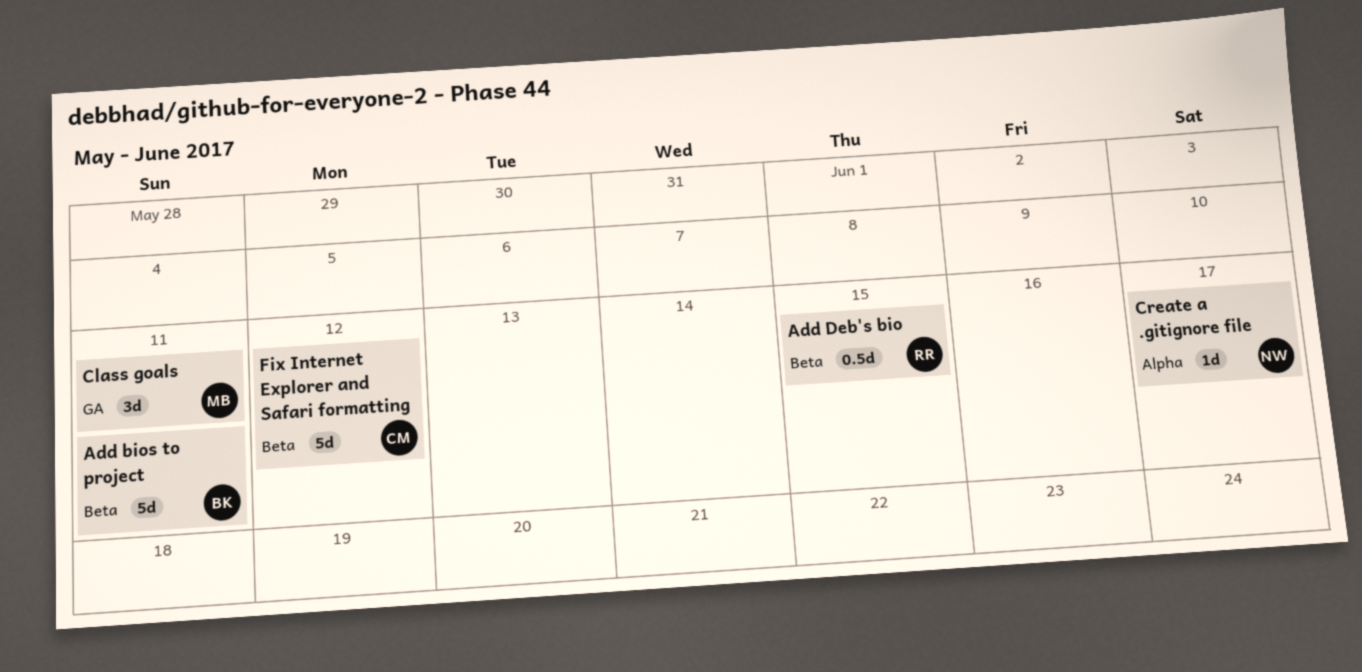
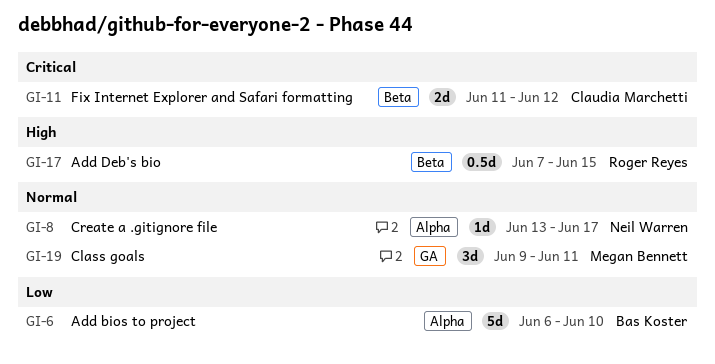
Add bios to project, label: Beta -> Alpha
Add bios to project, due: Jun 11 -> Jun 10
Fix Internet Explorer and Safari formatting, estimate: 5d -> 2d

